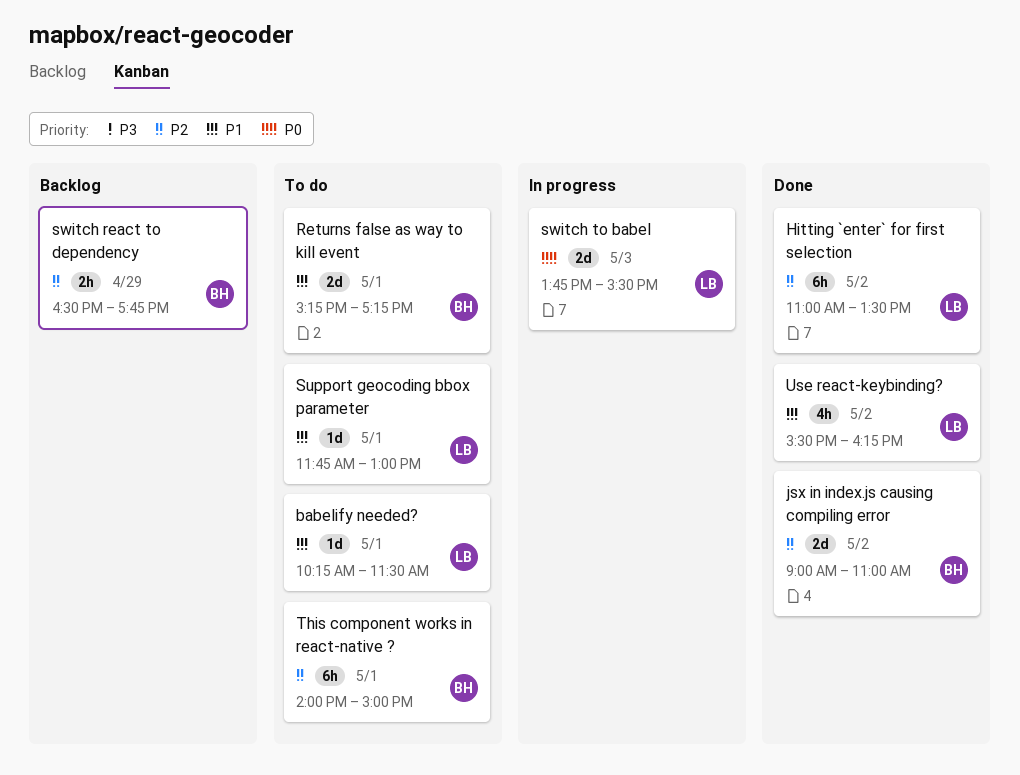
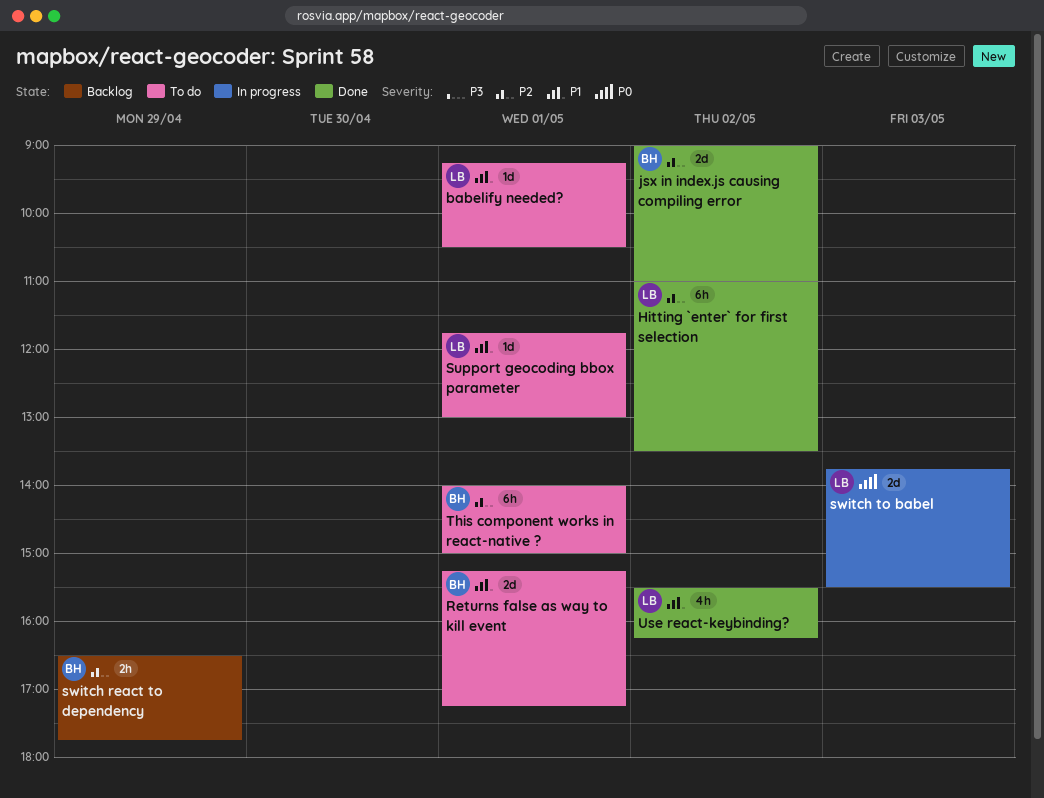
babelify needed?, begins: 10:15 -> 09:15
babelify needed?, ends: 11:30 -> 10:30

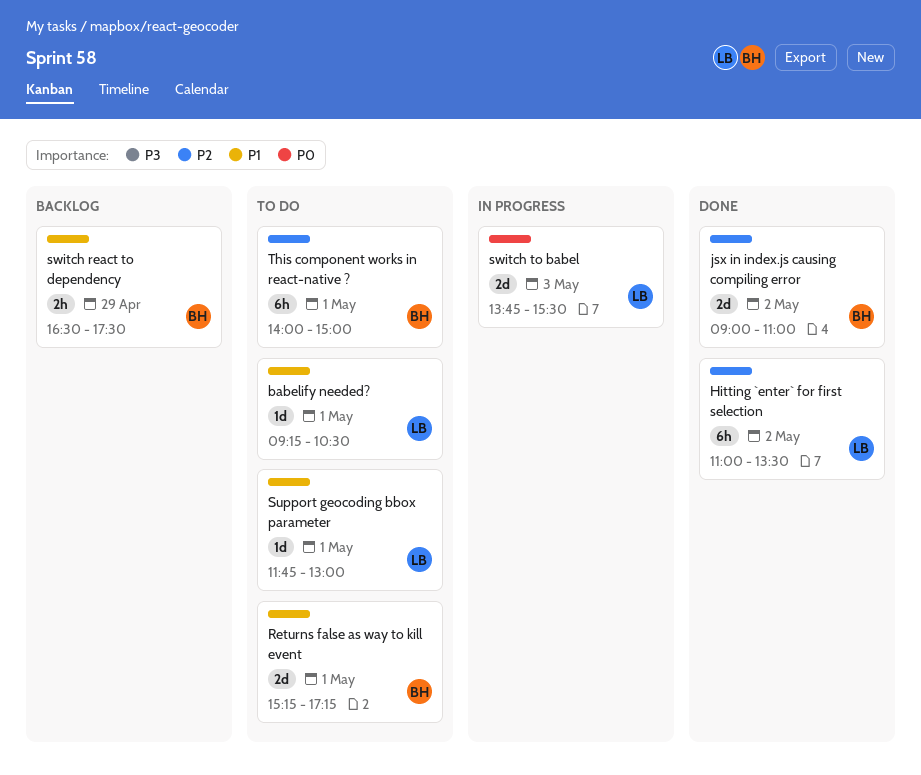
switch react to dependency, priority: P2 -> P1
switch react to dependency, ends: 17:45 -> 17:30
Use react-keybinding?: present -> none

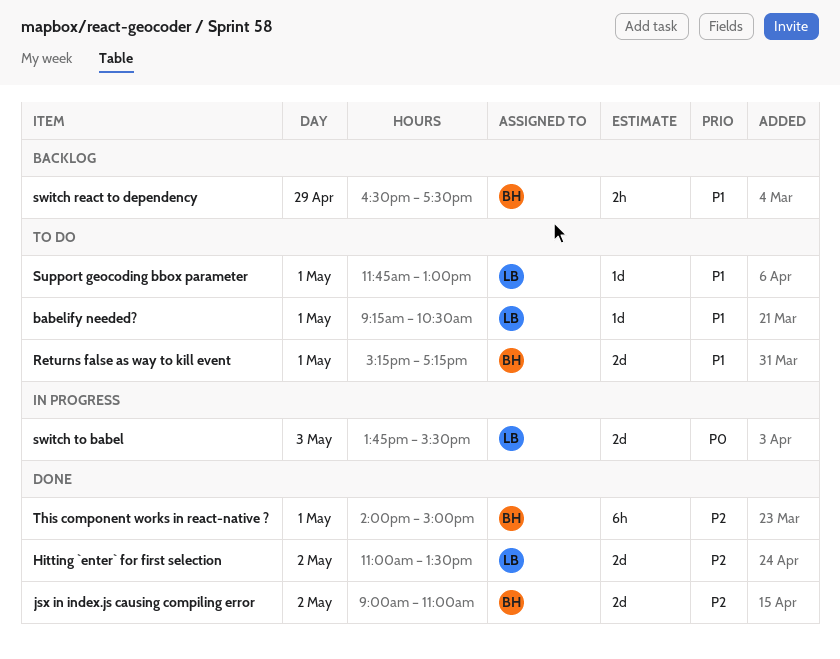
Hitting `enter` for first selection, estimate: 6h -> 2d
This component works in react-native ?, status: To do -> Done

